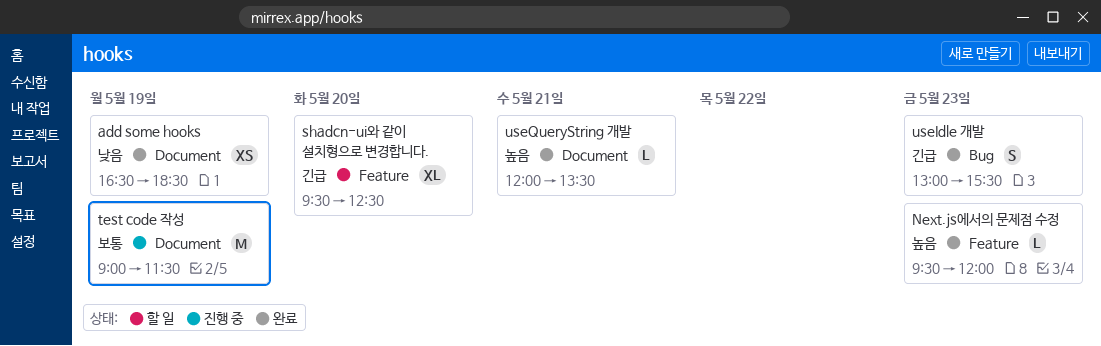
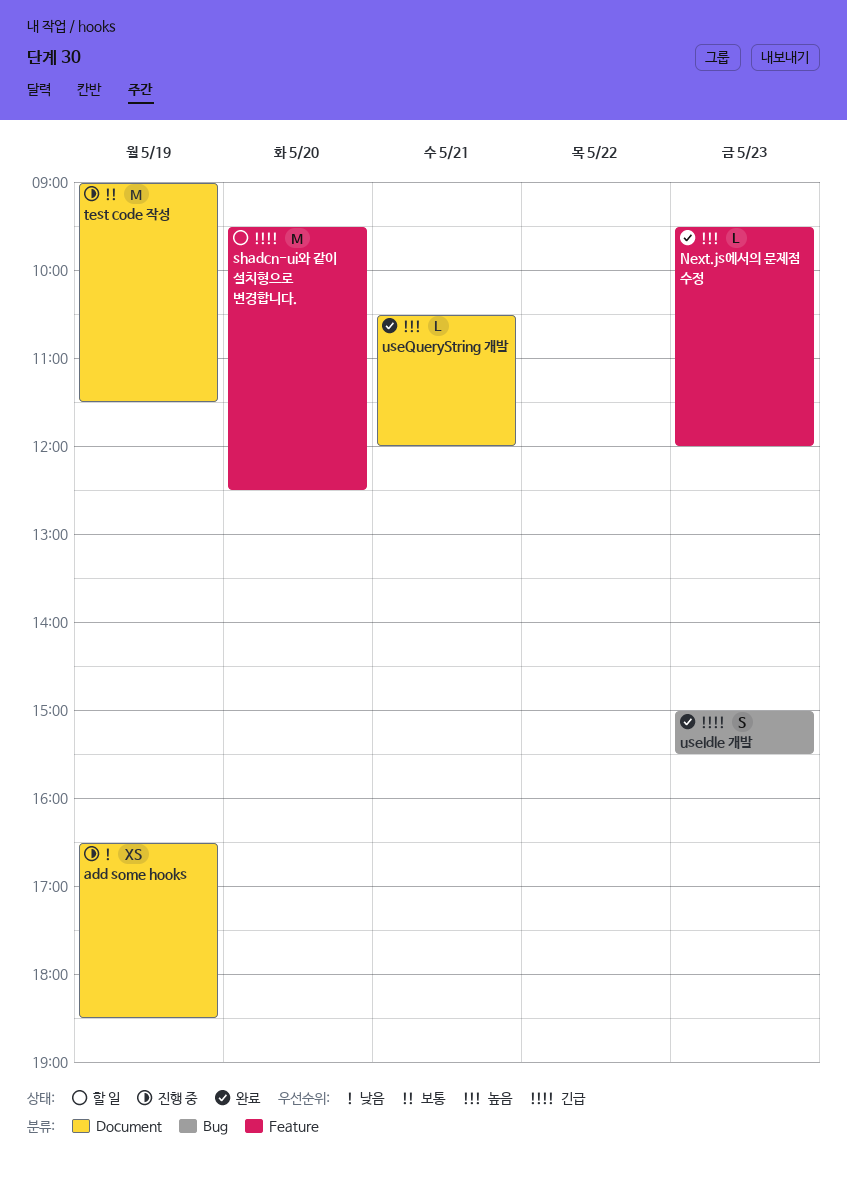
add some hooks, status: 완료 -> 진행 중
shadcn-ui와 같이 설치형으로 변경합니다., estimate: XL -> M
useIdle 개발, begins: 13:00 -> 15:00
useQueryString 개발, begins: 12:00 -> 10:30
useQueryString 개발, ends: 13:30 -> 12:00

